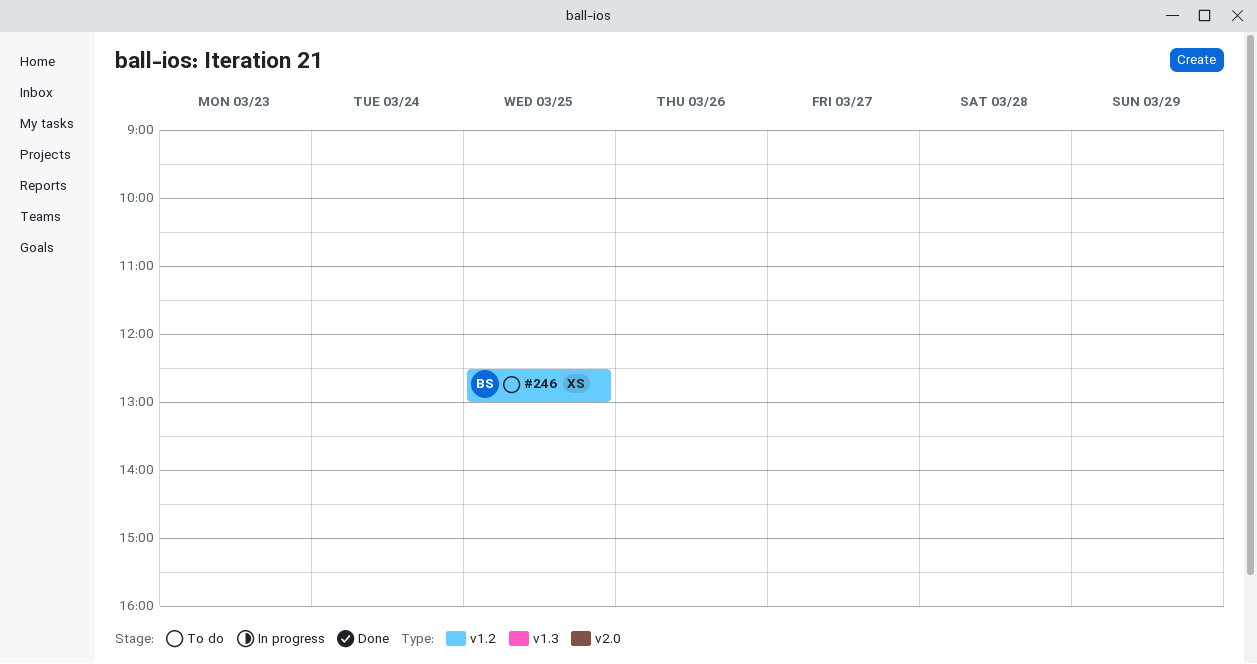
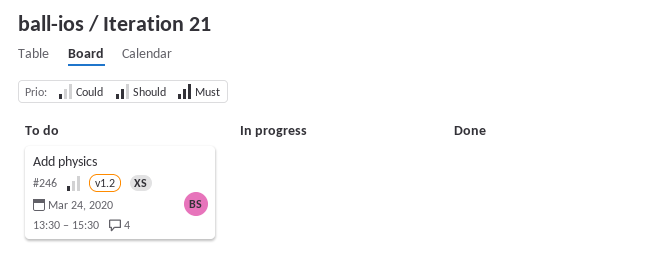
#246, day: Mar 25 -> Mar 24
#246, begins: 12:30 -> 13:30
#246, ends: 13:00 -> 15:30

